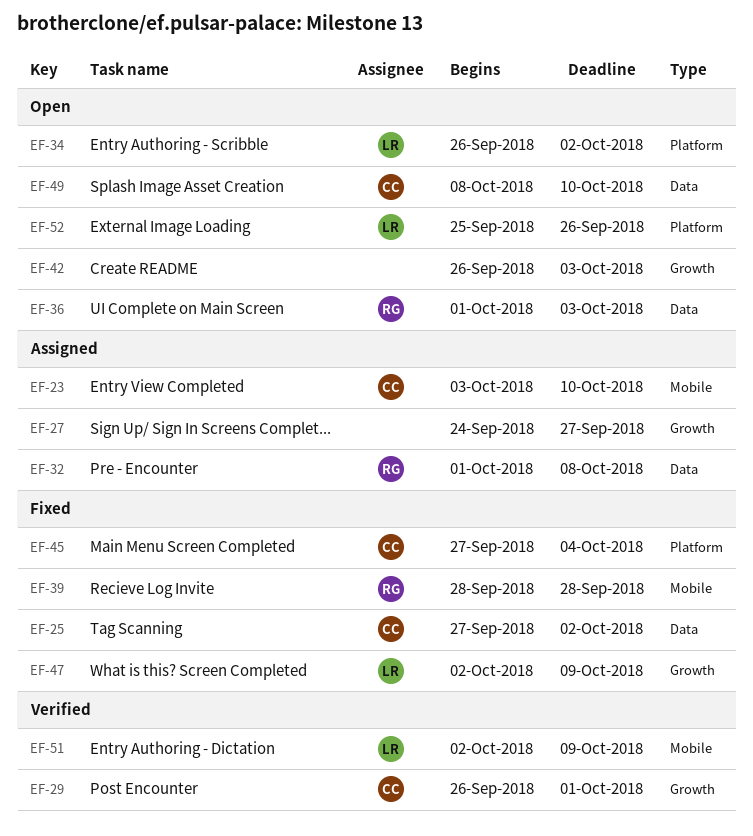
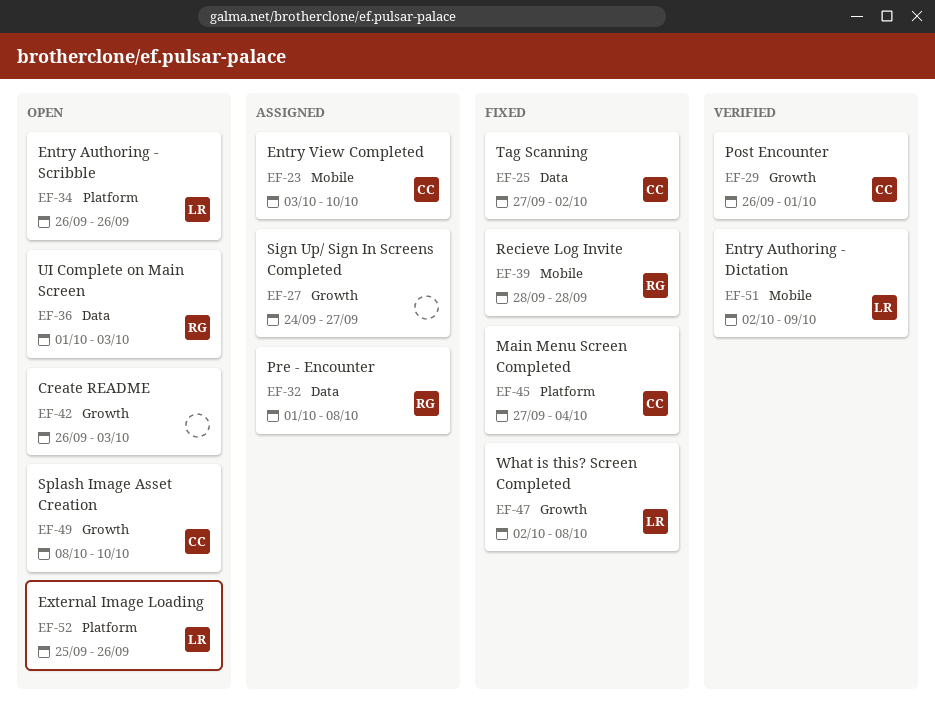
EF-34, due: Oct 2 -> Sep 26
EF-47, due: Oct 9 -> Oct 8
EF-49, label: Data -> Growth

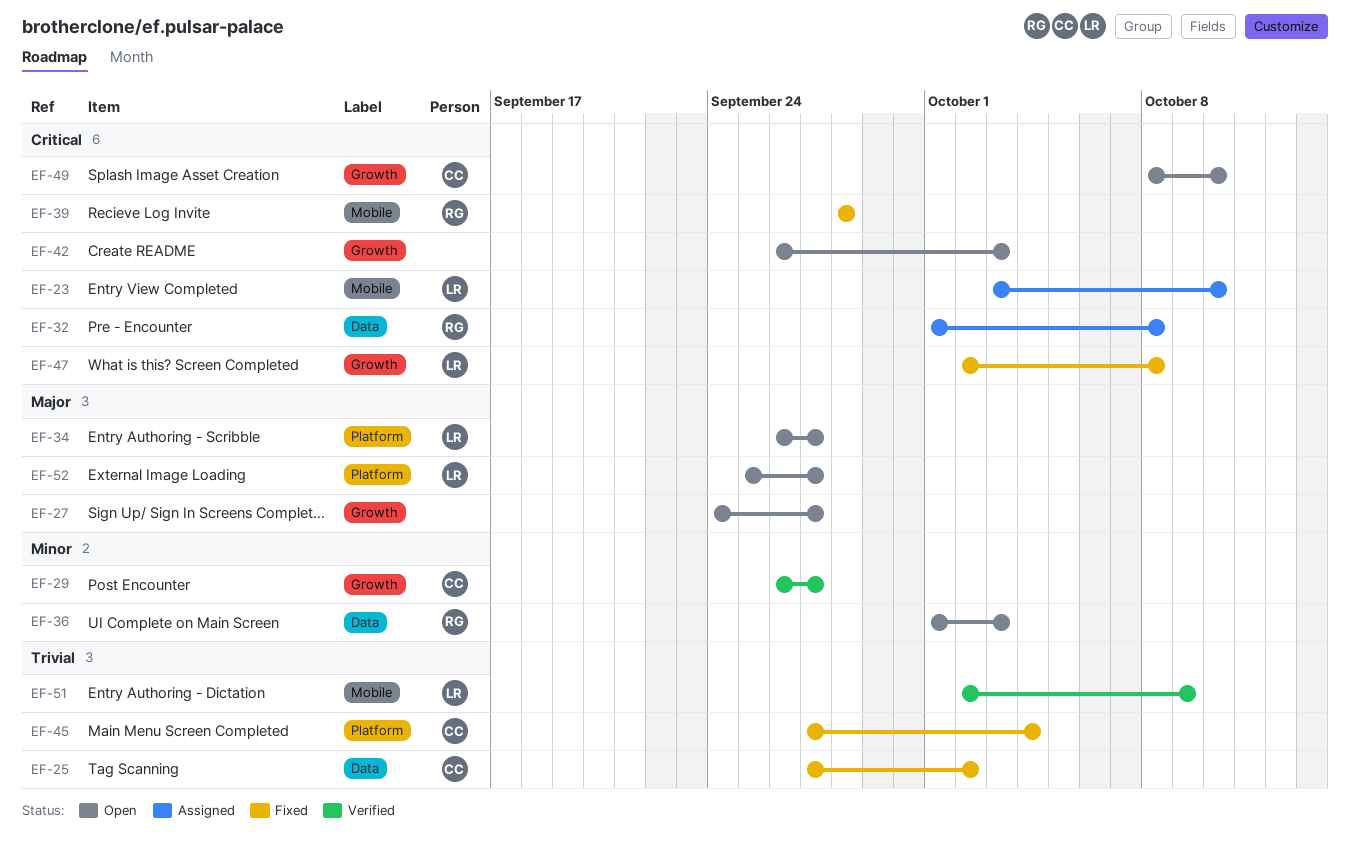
EF-23, owner: CC -> LR
EF-27, status: Assigned -> Open
EF-29, due: Oct 1 -> Sep 27
EF-34, due: Sep 26 -> Sep 27
EF-52, due: Sep 26 -> Sep 27

